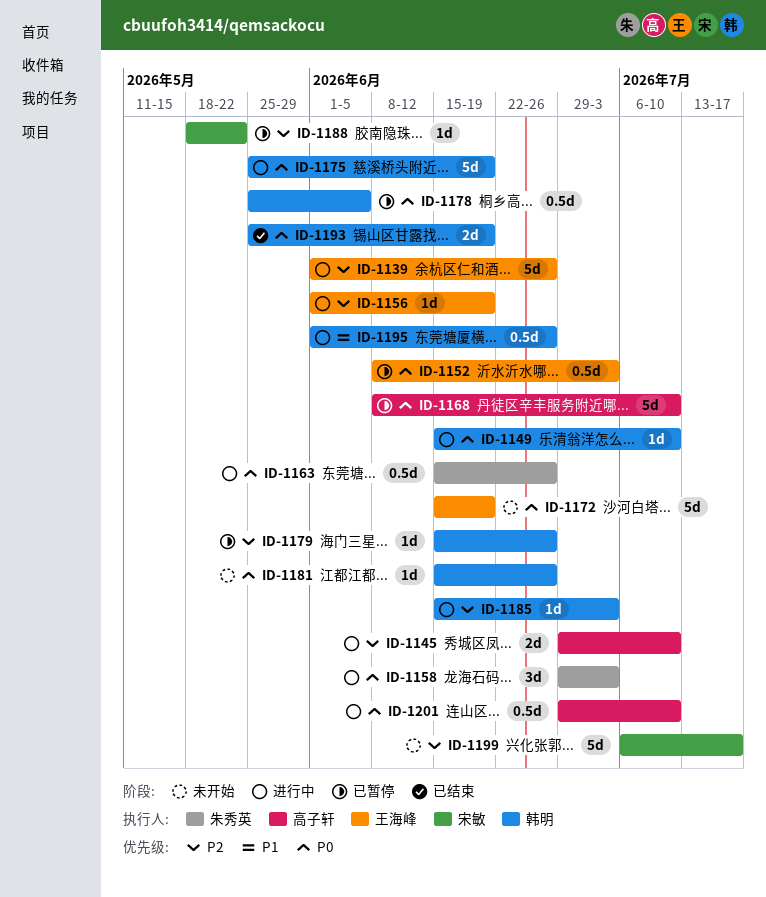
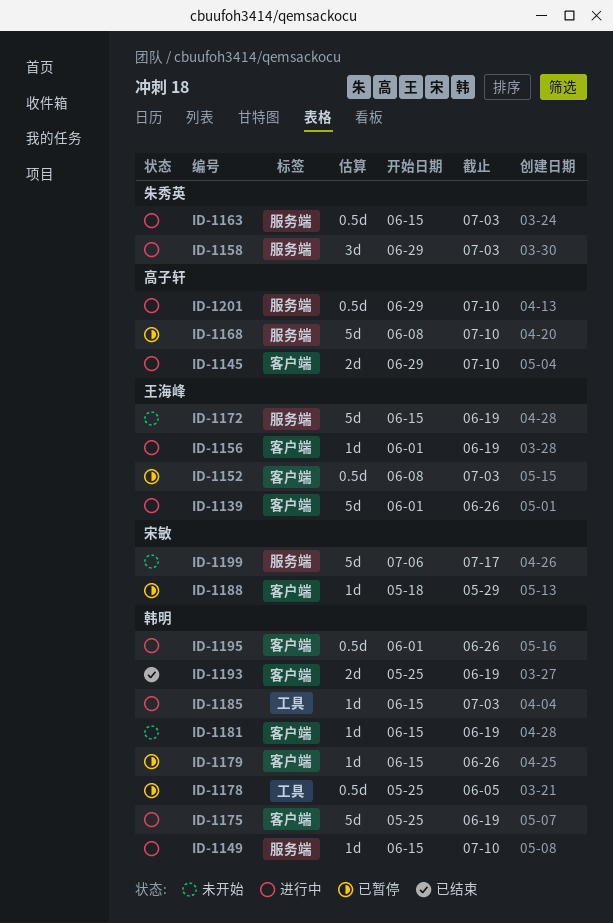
ID-1163, due: Jun 26 -> Jul 3
ID-1181, due: Jun 26 -> Jun 19
ID-1188, due: May 22 -> May 29

